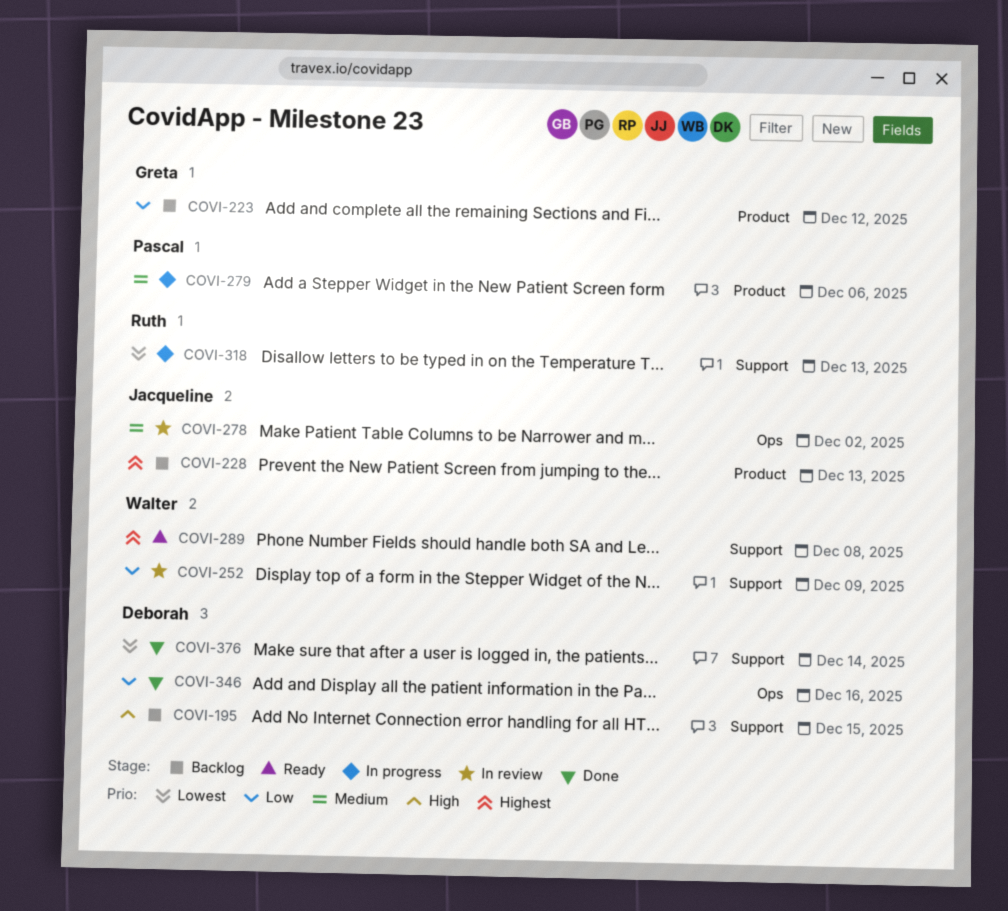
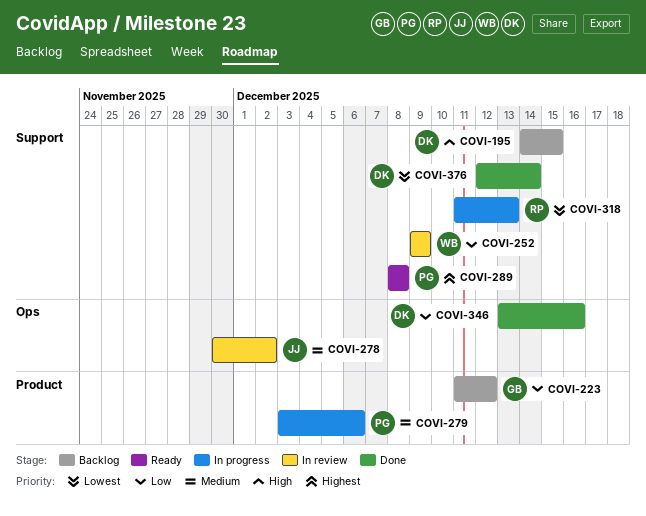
COVI-228: present -> none
COVI-289, owner: Walter -> Pascal

